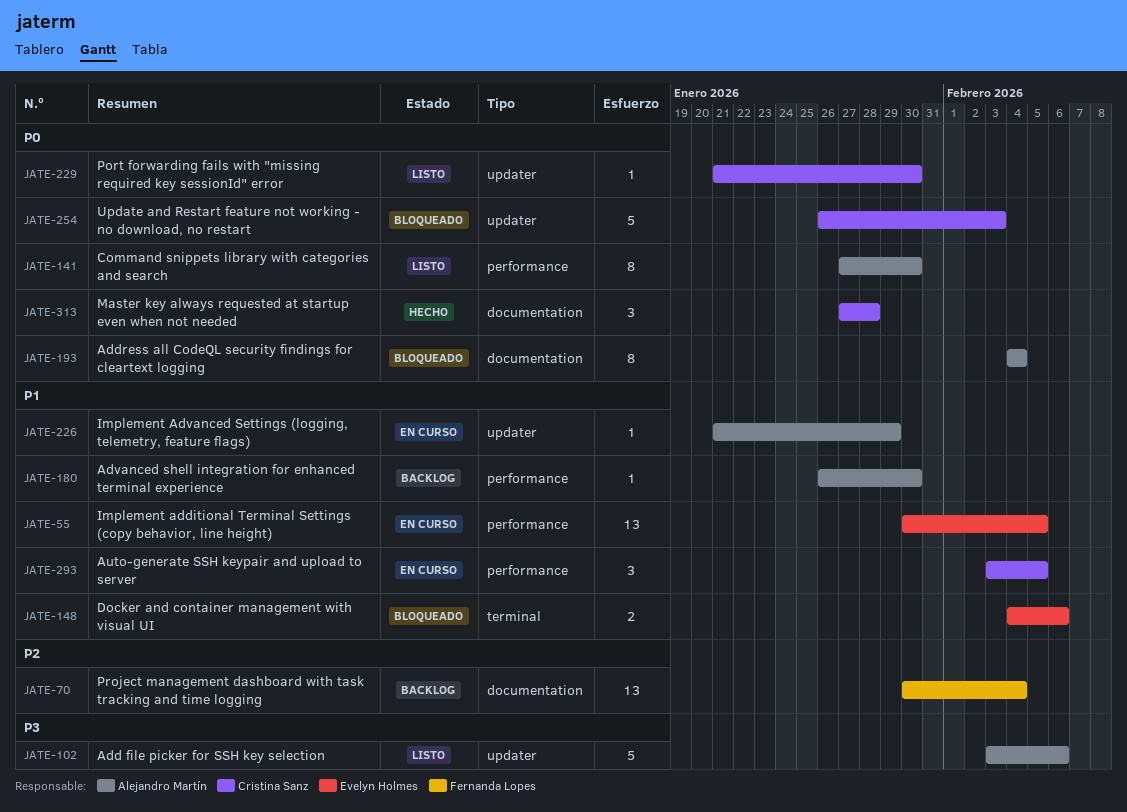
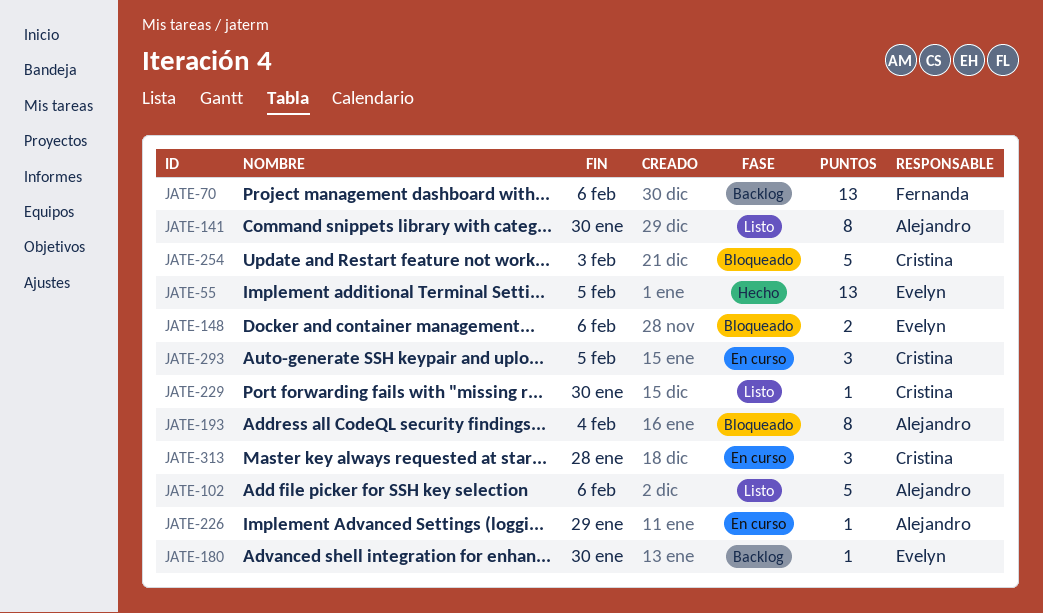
JATE-55, status: En curso -> Hecho
JATE-70, due: Feb 4 -> Feb 6
JATE-180, owner: Alejandro Martín -> Evelyn Holmes
JATE-313, status: Hecho -> En curso

